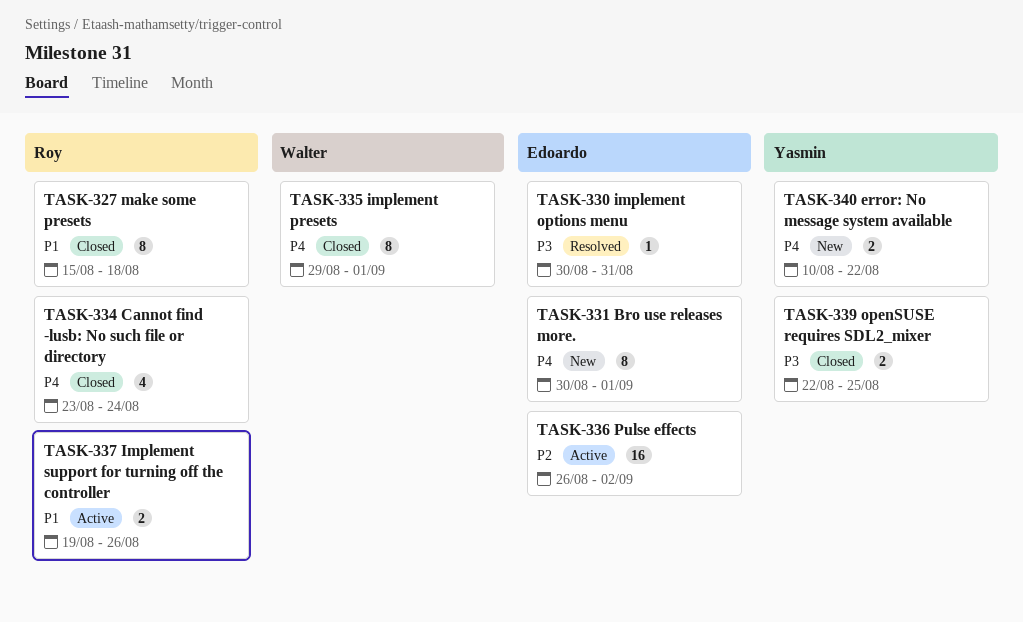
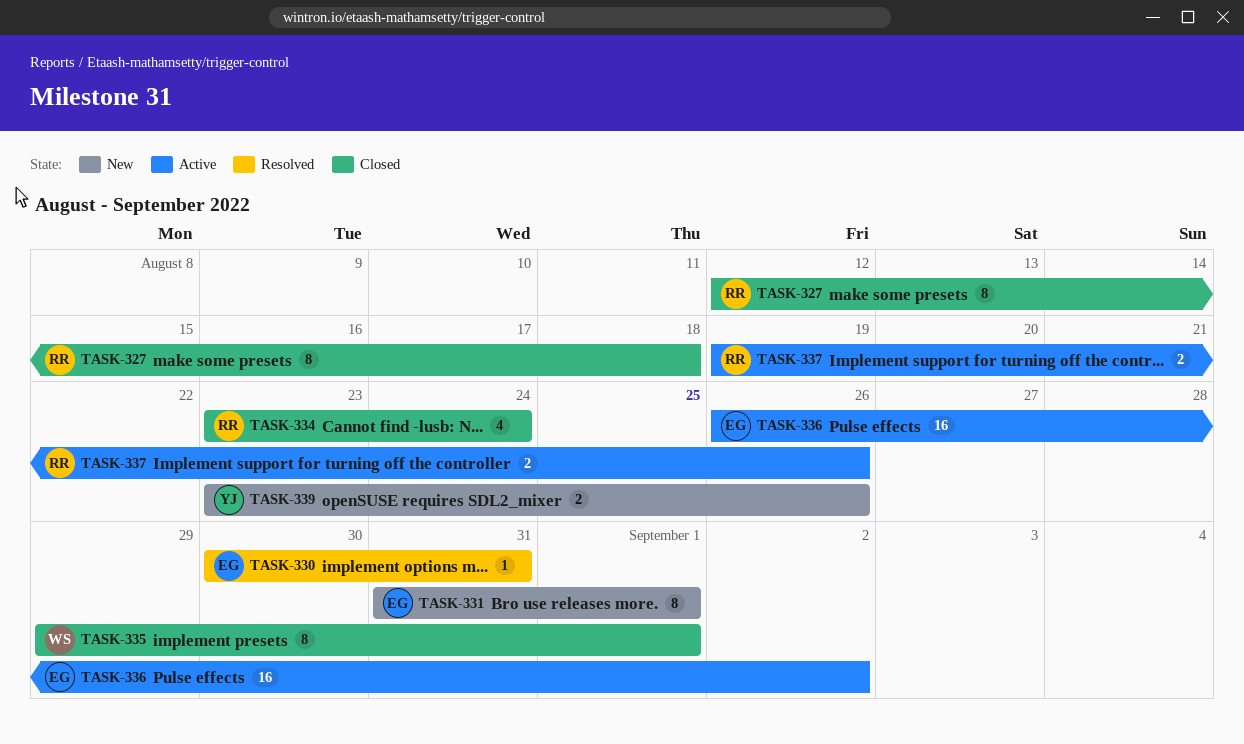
TASK-327, start: Aug 15 -> Aug 12
TASK-331, start: Aug 30 -> Aug 31
TASK-339, status: Closed -> New
TASK-339, start: Aug 22 -> Aug 23
TASK-339, due: Aug 25 -> Aug 26
TASK-340: present -> none

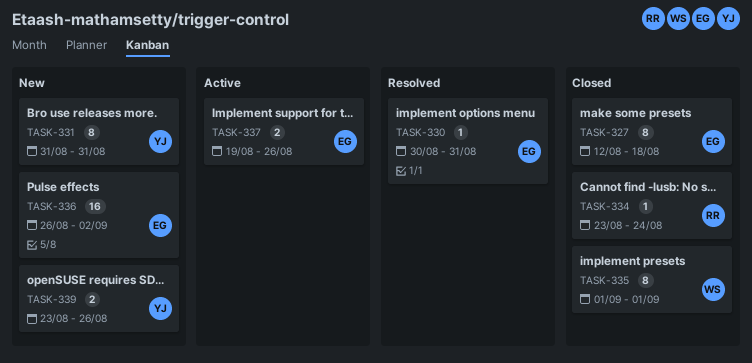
TASK-327, owner: RR -> EG
TASK-331, owner: EG -> YJ
TASK-331, due: Sep 1 -> Aug 31
TASK-334, estimate: 4 -> 1
TASK-335, start: Aug 29 -> Sep 1
TASK-336, status: Active -> New
TASK-337, owner: RR -> EG

